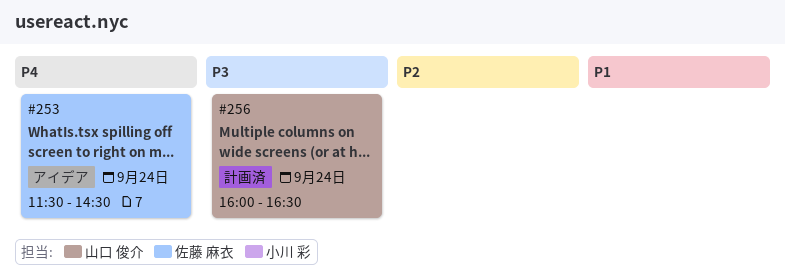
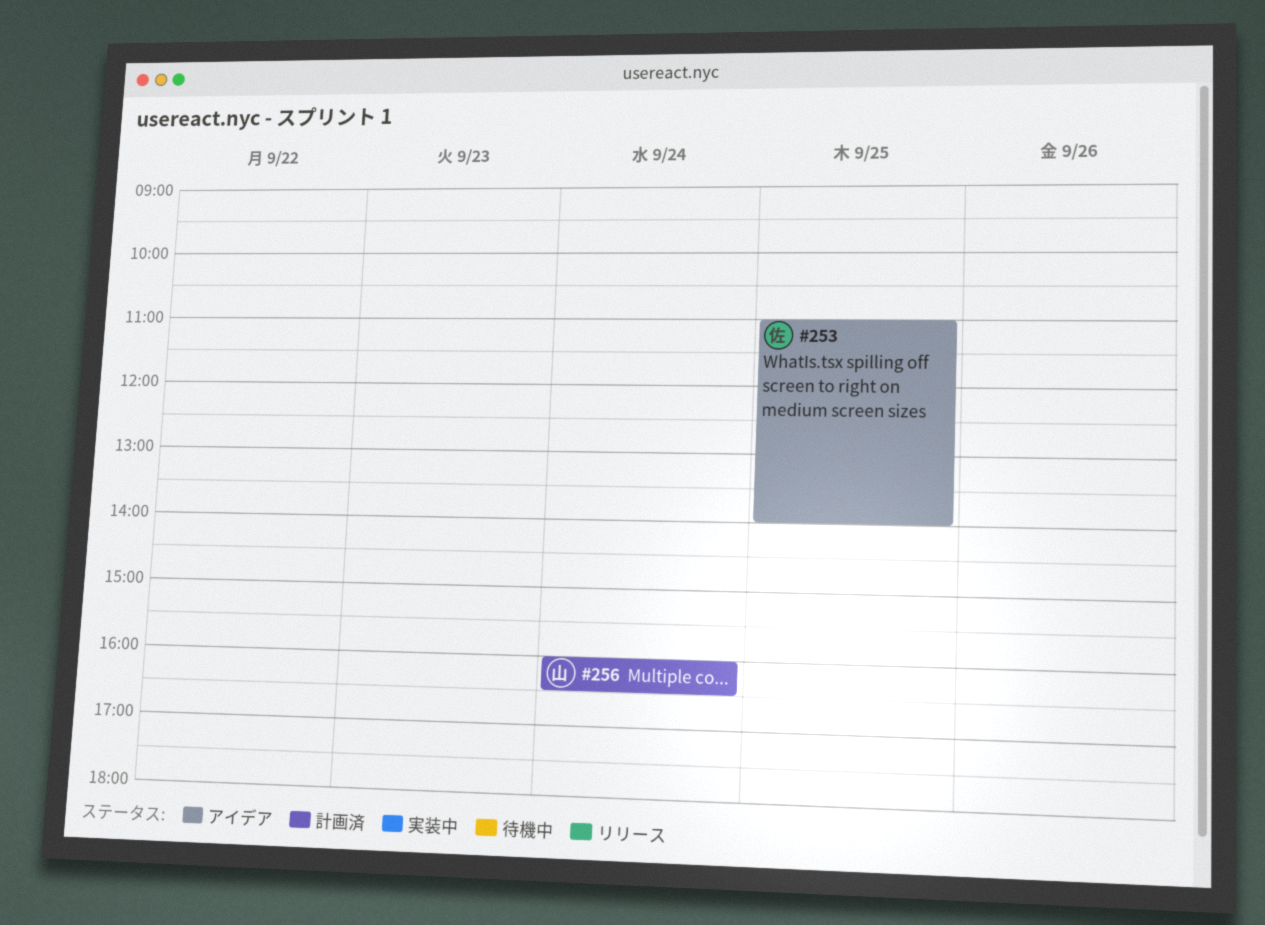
#253, day: Sep 24 -> Sep 25
#253, begins: 11:30 -> 11:00
#253, ends: 14:30 -> 14:00

